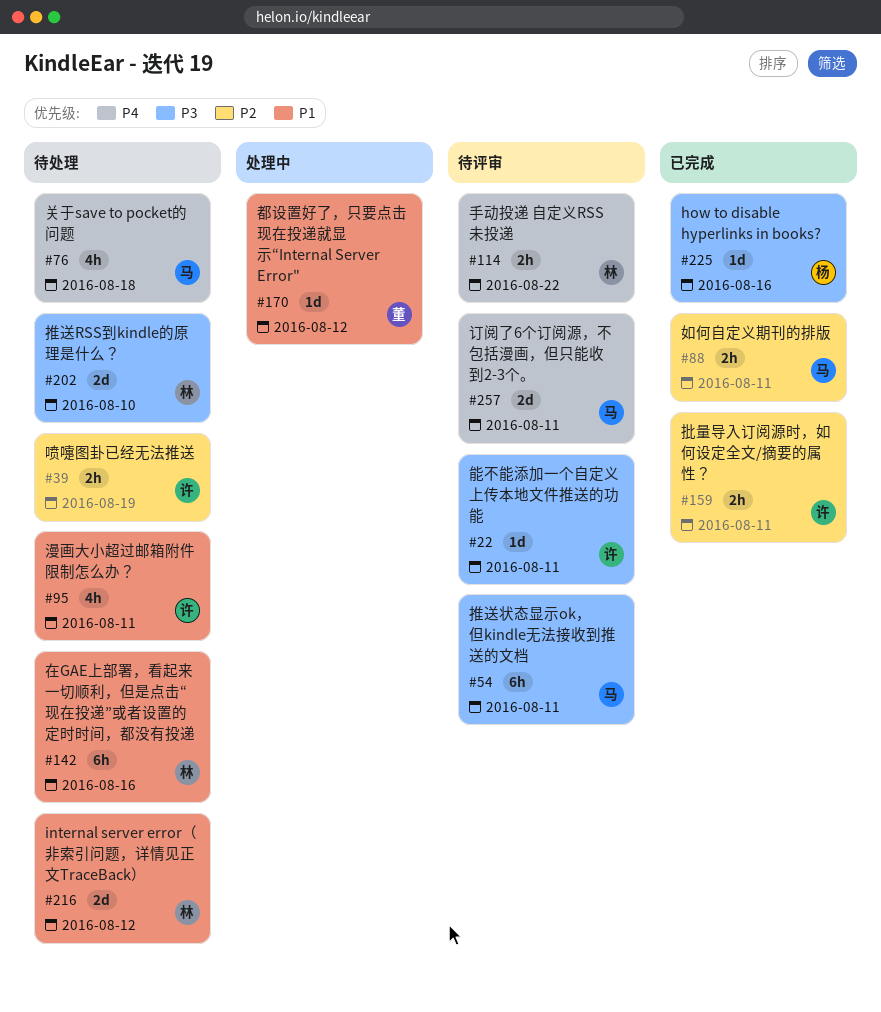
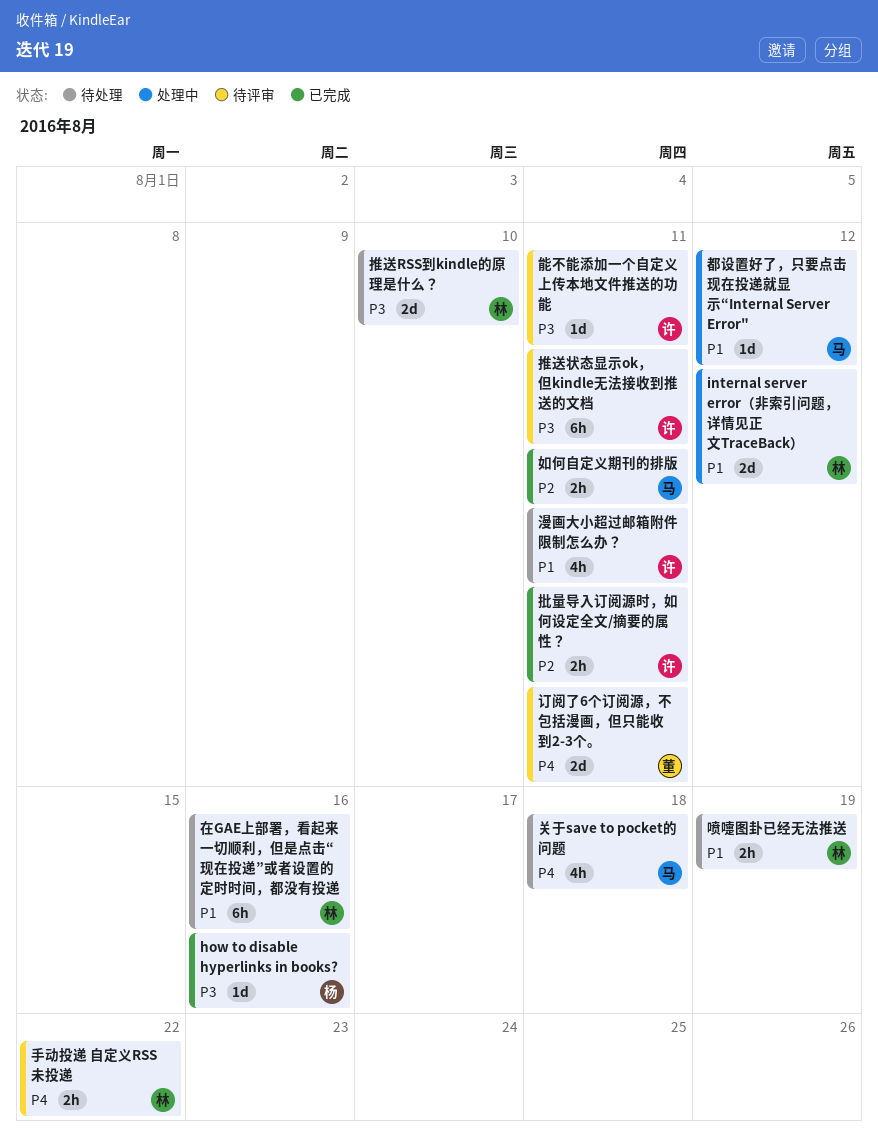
internal server error（非索引问题，详情见正文TraceBack）, status: 待处理 -> 处理中
喷嚏图卦已经无法推送, owner: 许 -> 林
喷嚏图卦已经无法推送, priority: P2 -> P1
推送状态显示ok，但kindle无法接收到推送的文档, owner: 马 -> 许
订阅了6个订阅源，不包括漫画，但只能收到2-3个。, owner: 马 -> 董
都设置好了，只要点击现在投递就显示“Internal Server Error", owner: 董 -> 马

